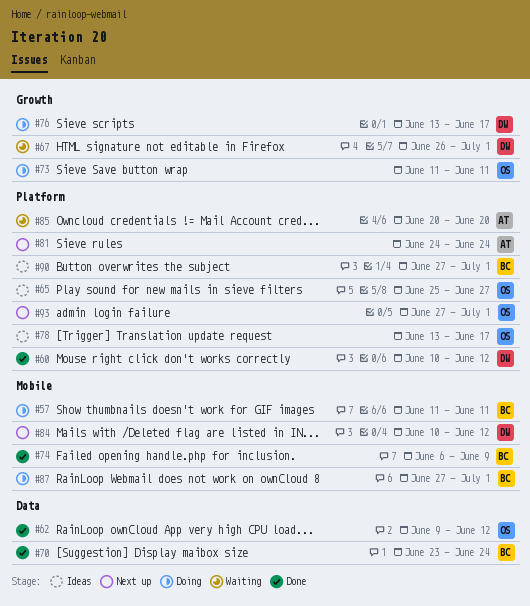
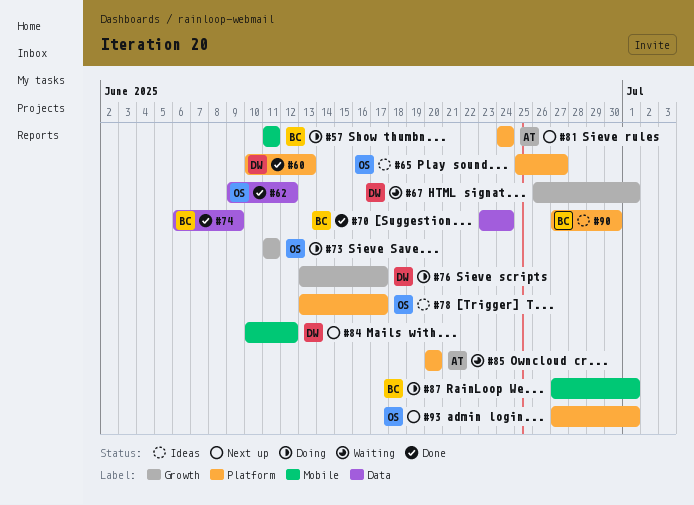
#60, due: Jun 12 -> Jun 13
#74, label: Mobile -> Data
#90, due: Jul 1 -> Jun 30

